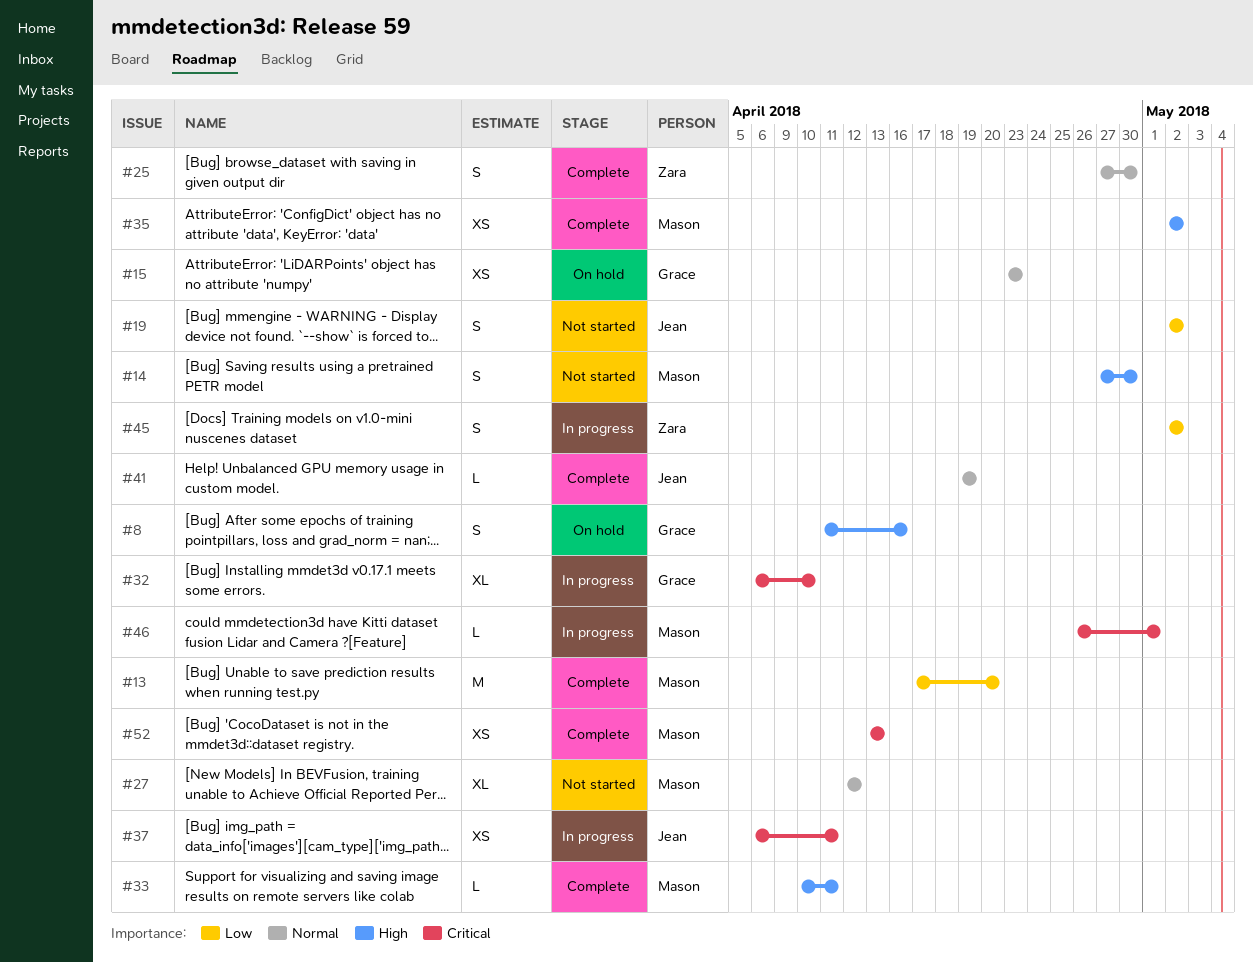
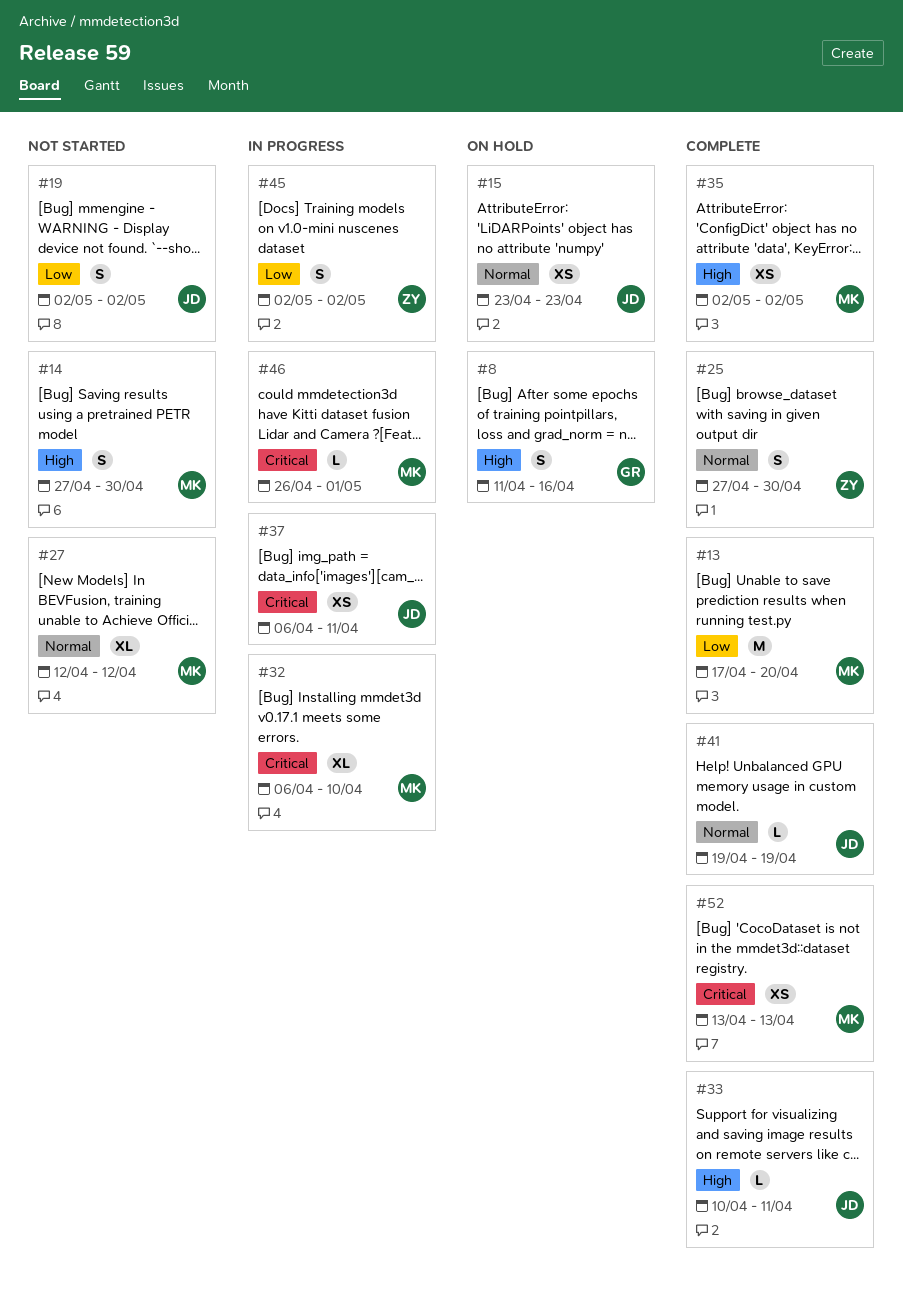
#15, owner: Grace -> Jean
#32, owner: Grace -> Mason
#33, owner: Mason -> Jean

